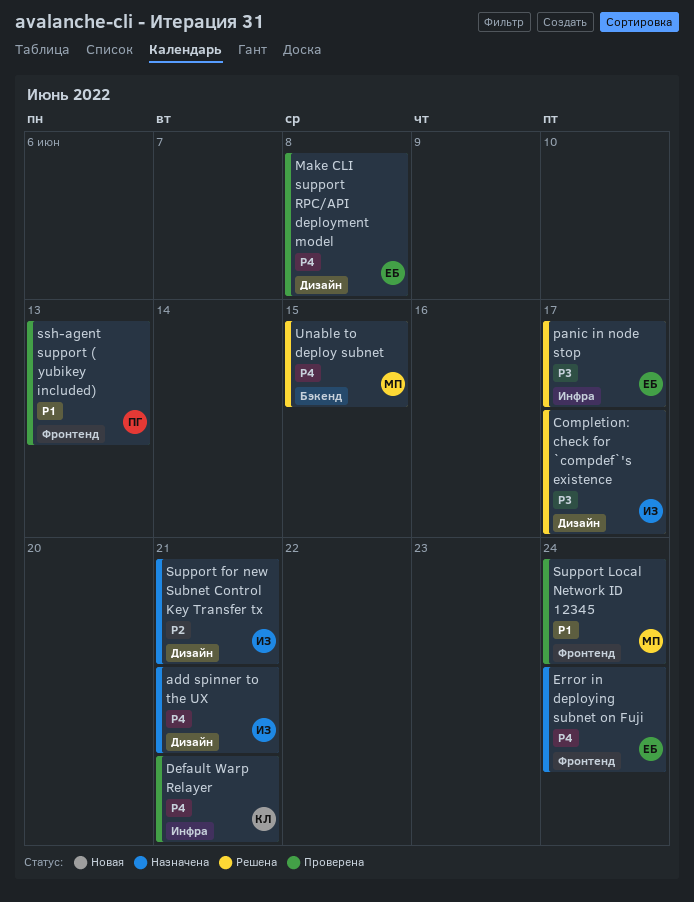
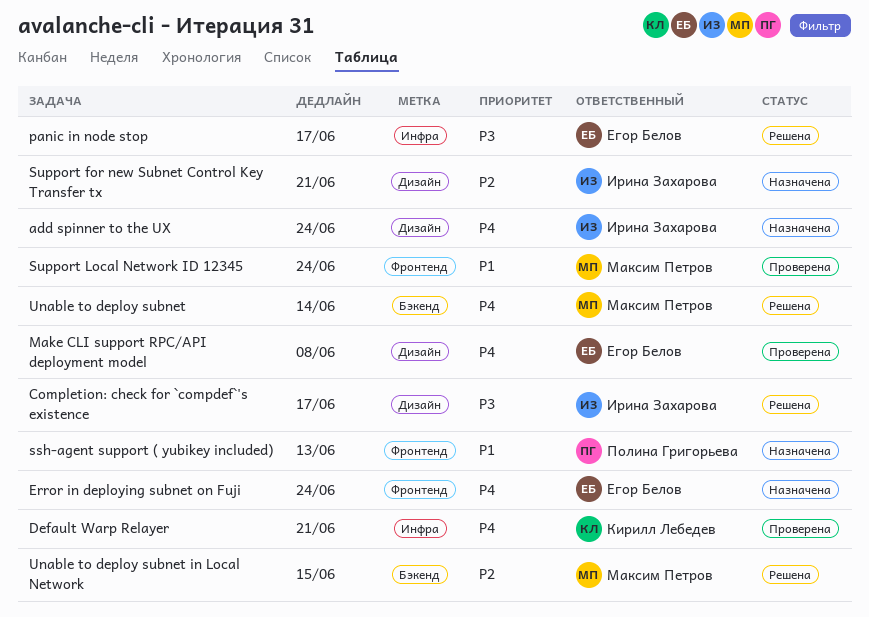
add spinner to the UX, due: Jun 21 -> Jun 24
ssh-agent support ( yubikey included), status: Проверена -> Назначена
Unable to deploy subnet, due: Jun 15 -> Jun 14
Unable to deploy subnet in Local Network: none -> present

